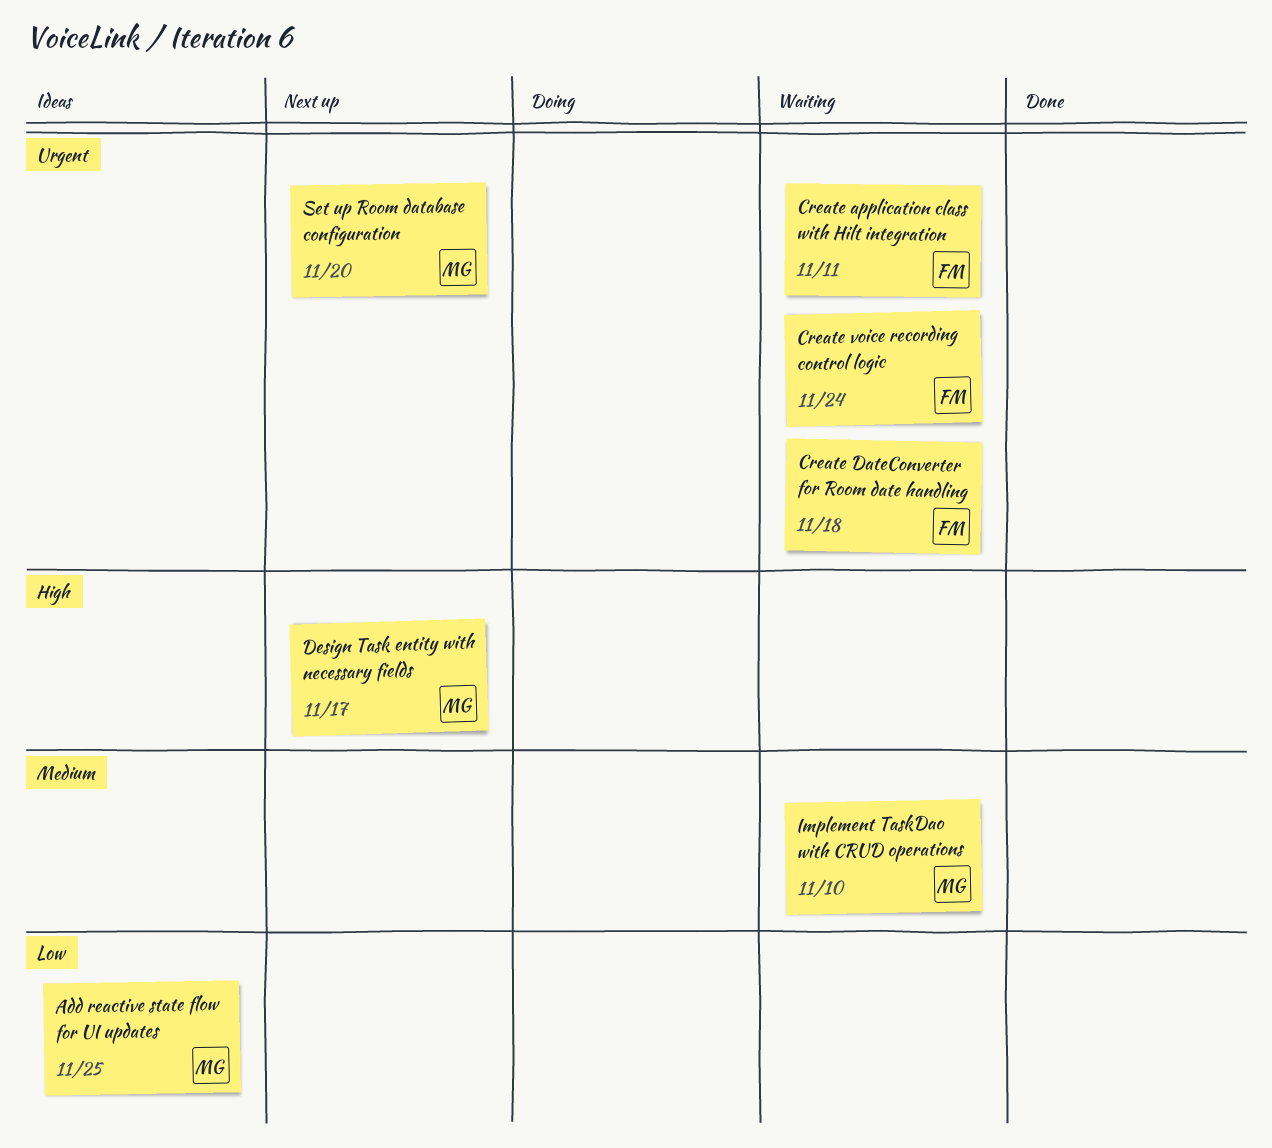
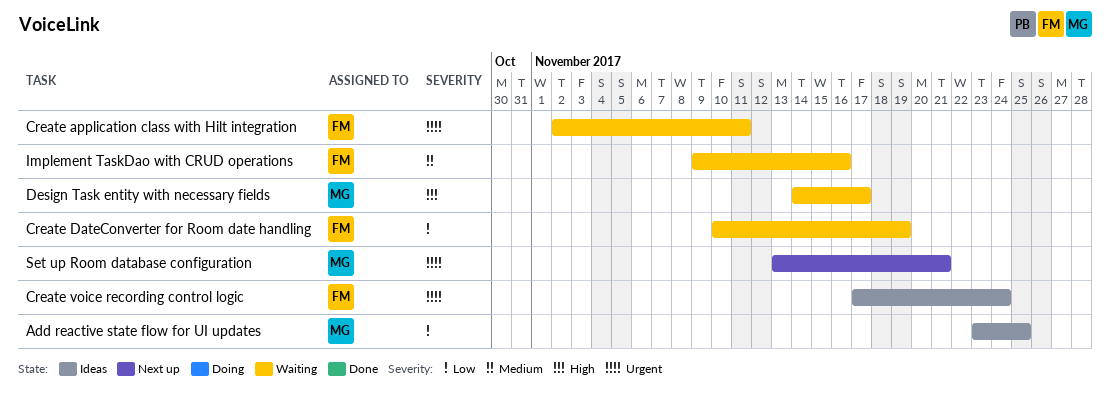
Create DateConverter for Room date handling, priority: Urgent -> Low
Create DateConverter for Room date handling, due: Nov 18 -> Nov 19
Create voice recording control logic, status: Waiting -> Ideas
Design Task entity with necessary fields, status: Next up -> Waiting
Implement TaskDao with CRUD operations, owner: MG -> FM
Implement TaskDao with CRUD operations, due: Nov 10 -> Nov 16
Set up Room database configuration, due: Nov 20 -> Nov 21

